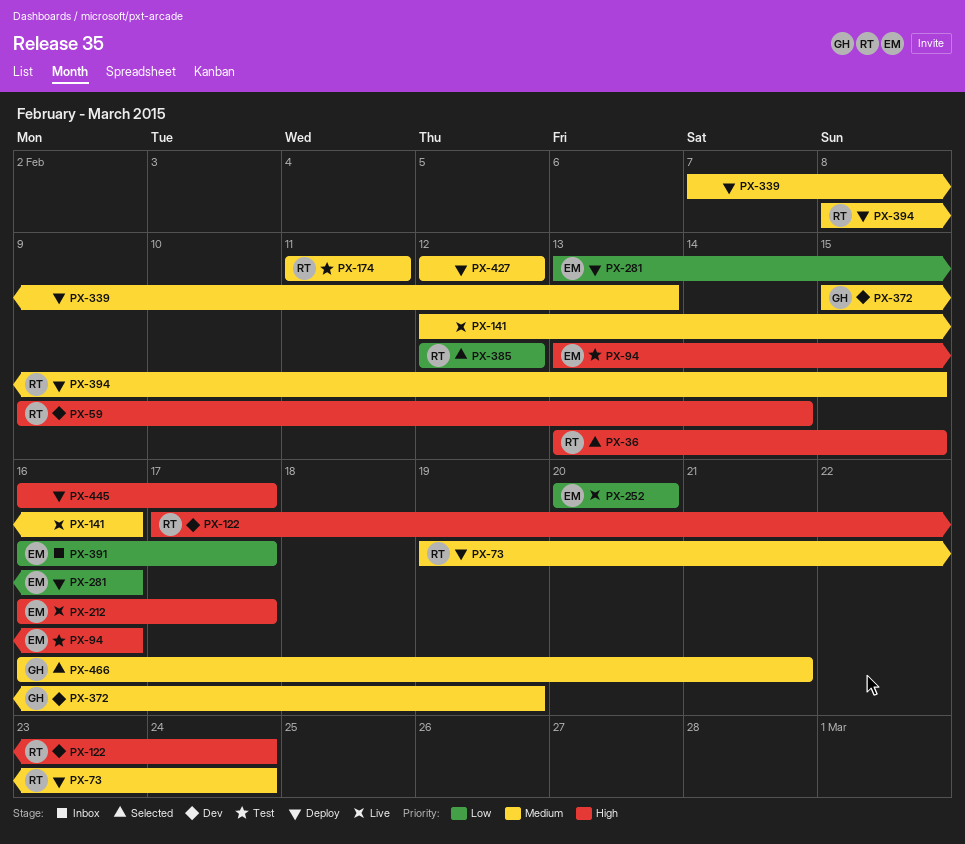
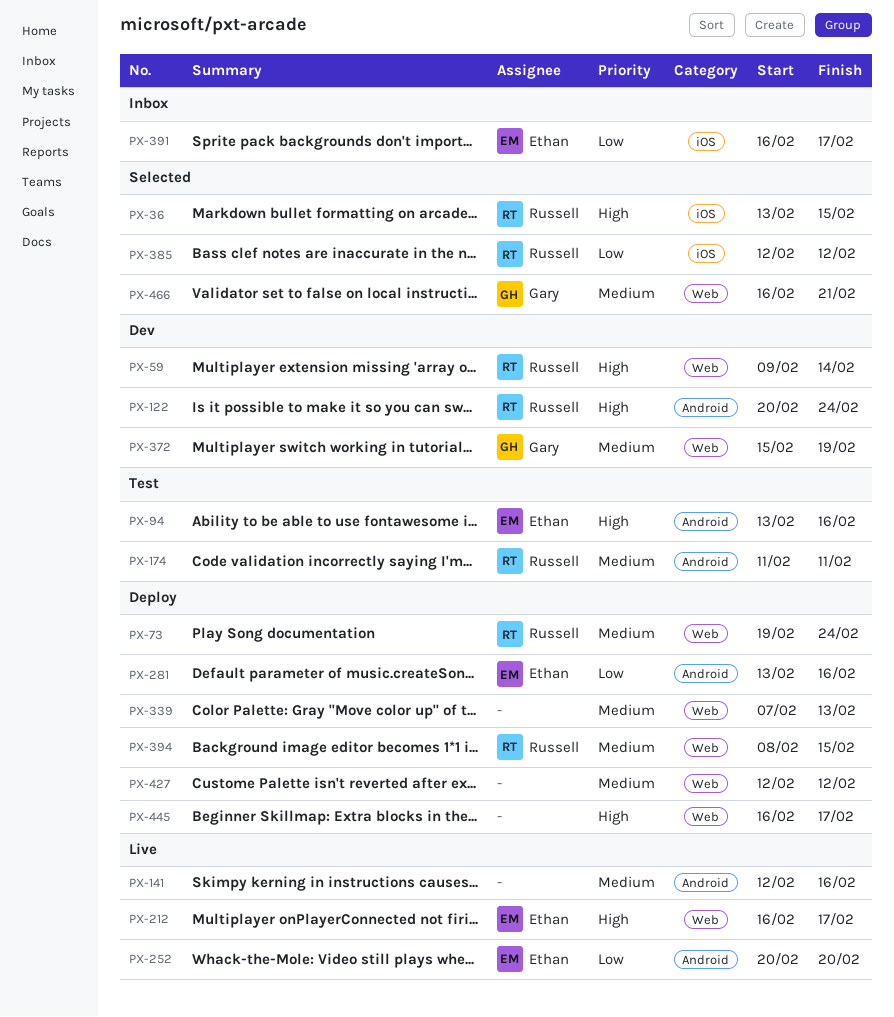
PX-122, start: Feb 17 -> Feb 20

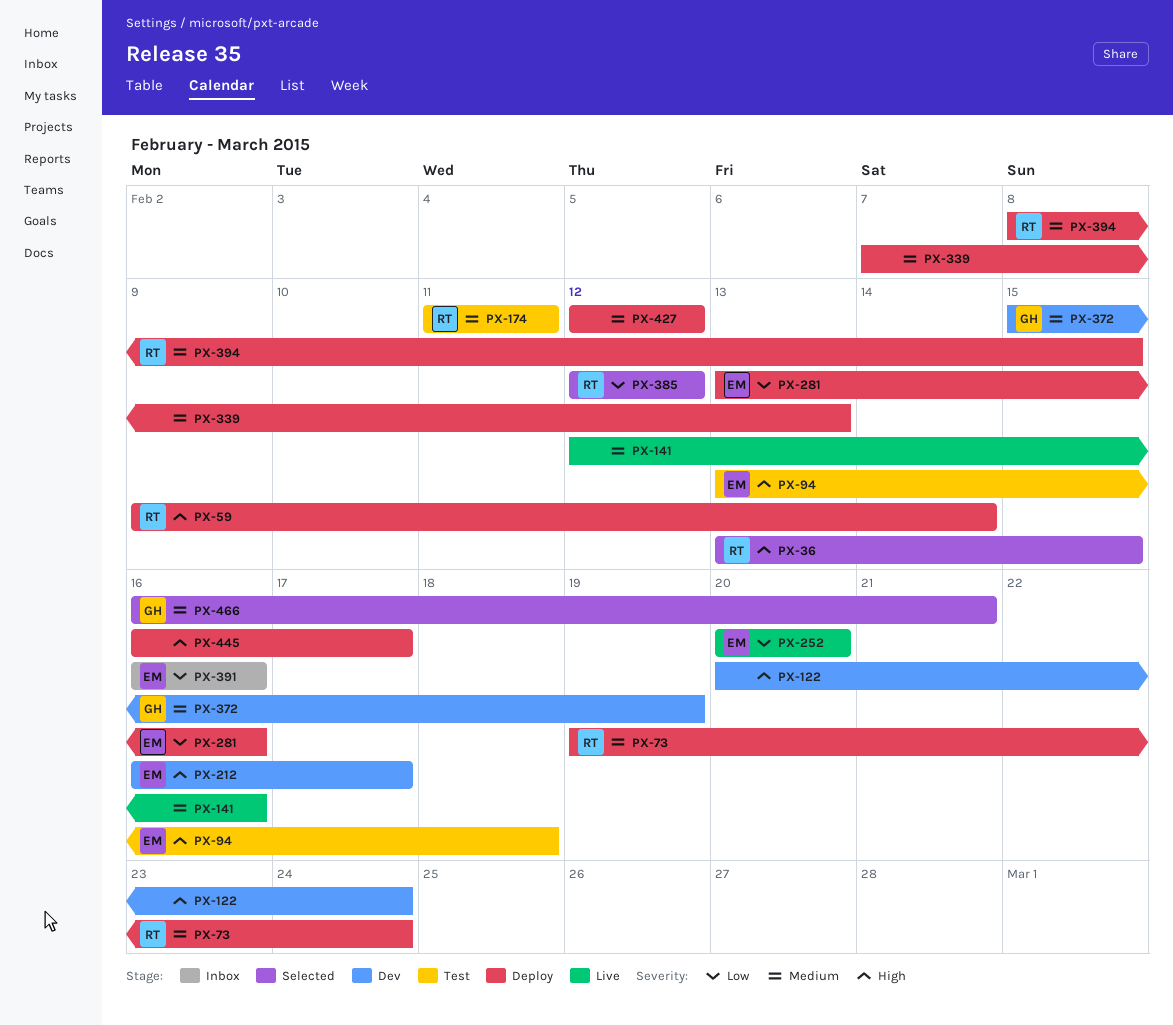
PX-59, status: Dev -> Deploy
PX-94, due: Feb 16 -> Feb 18
PX-122, owner: Russell -> none
PX-212, status: Live -> Dev
PX-391, due: Feb 17 -> Feb 16

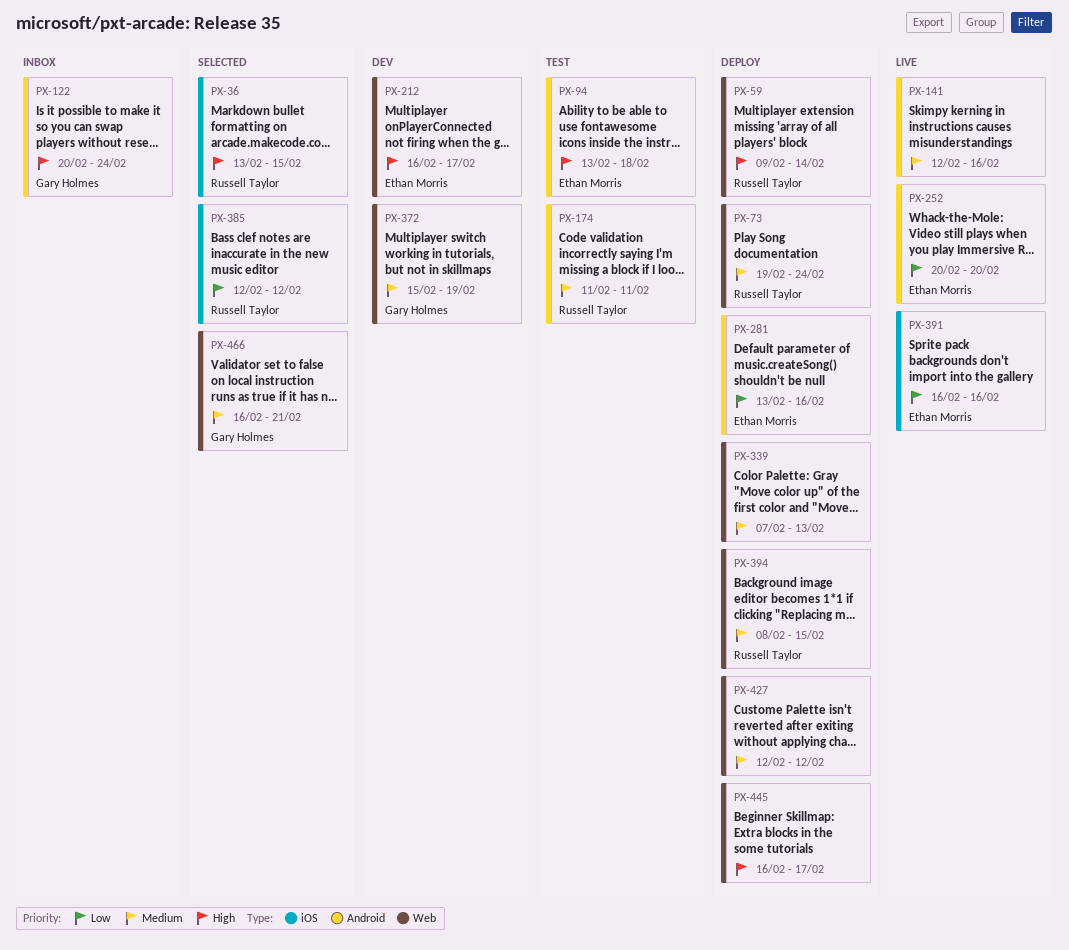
PX-122, status: Dev -> Inbox
PX-122, owner: none -> Gary Holmes
PX-391, status: Inbox -> Live

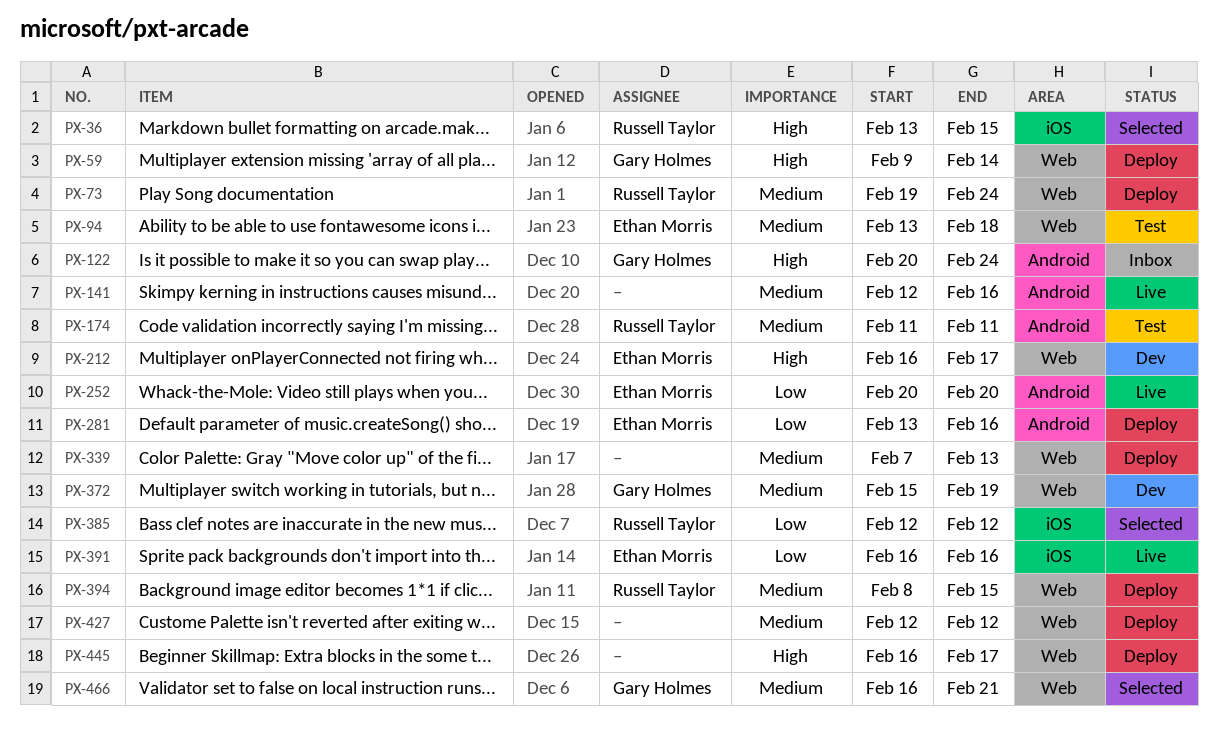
PX-59, owner: Russell Taylor -> Gary Holmes
PX-94, priority: High -> Medium
PX-94, label: Android -> Web

